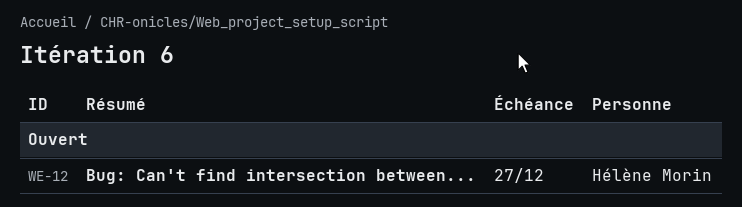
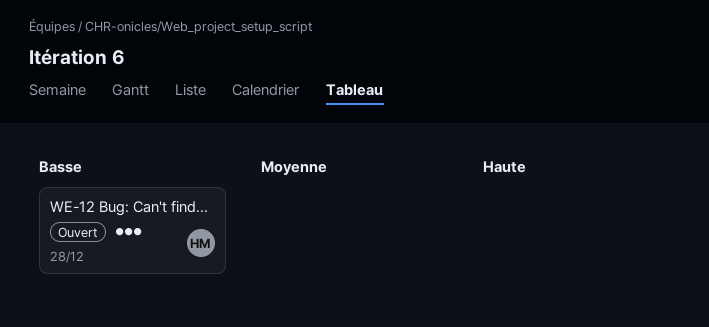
WE-12, due: Dec 27 -> Dec 28

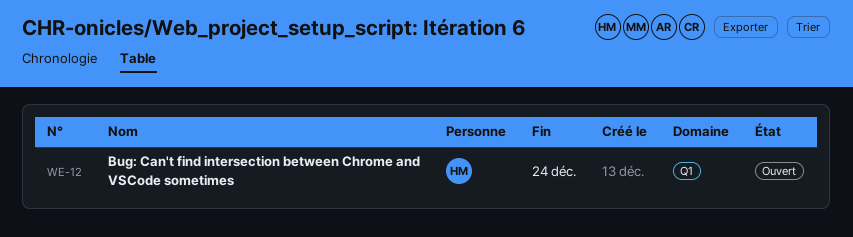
WE-12, due: Dec 28 -> Dec 24

